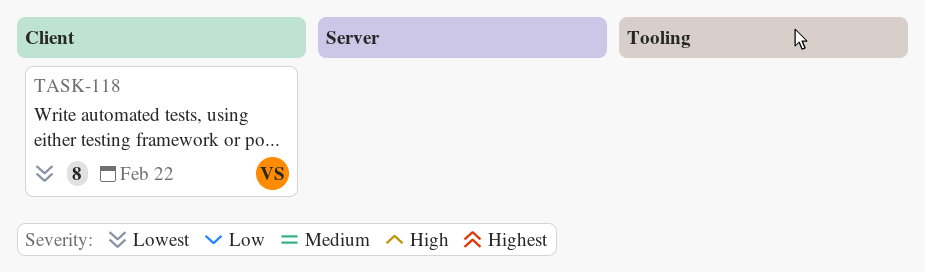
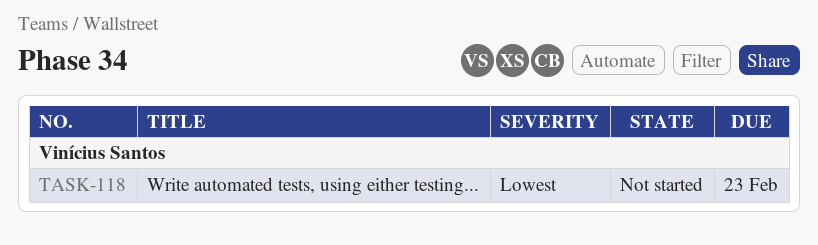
TASK-118, due: Feb 22 -> Feb 23

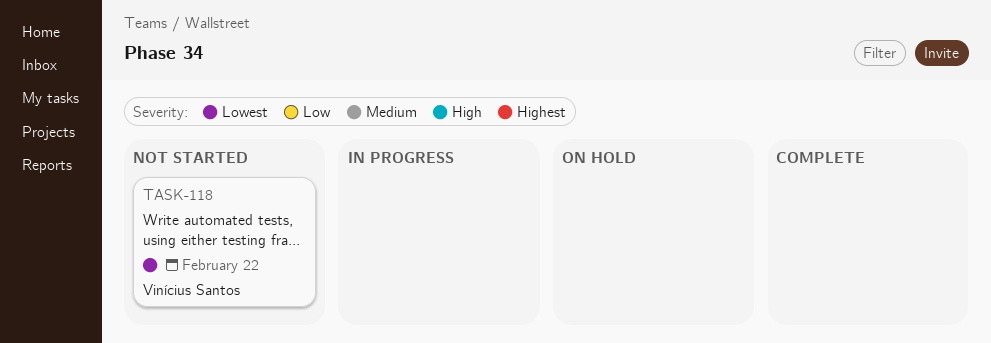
TASK-118, due: Feb 23 -> Feb 22

